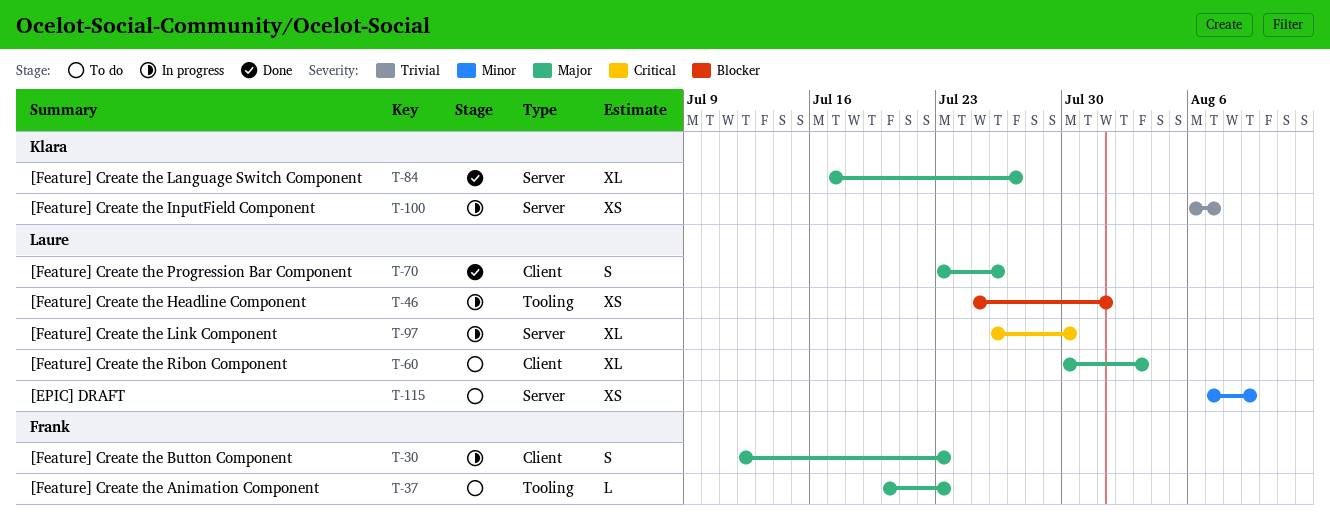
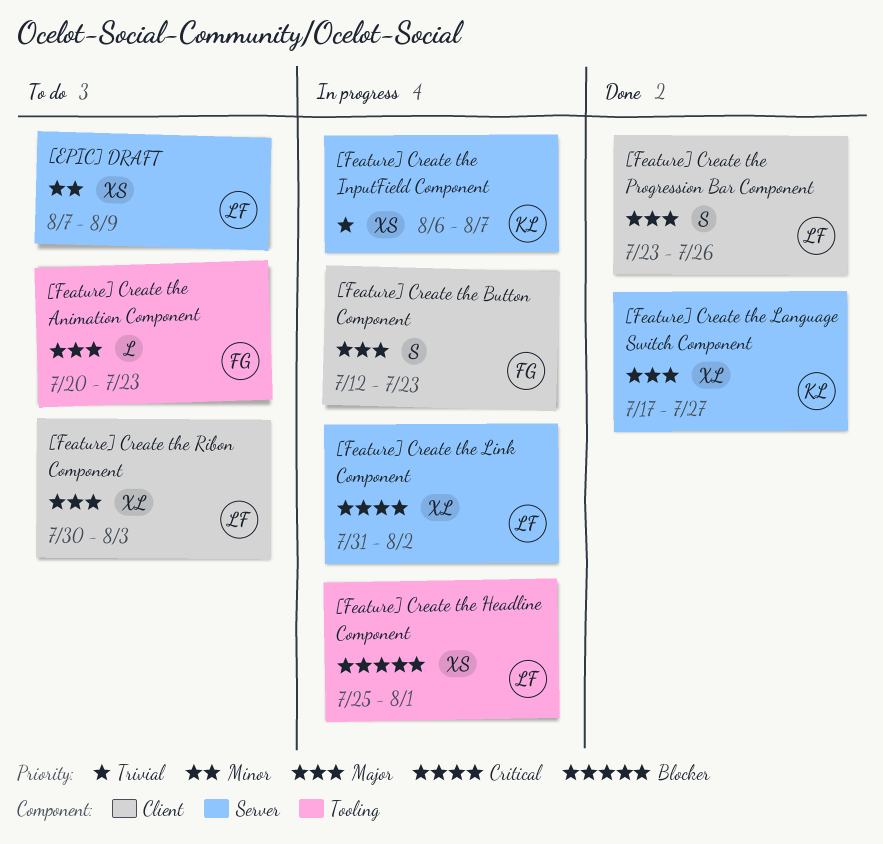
[Feature] Create the Link Component, start: Jul 26 -> Jul 31
[Feature] Create the Link Component, due: Jul 30 -> Aug 2

